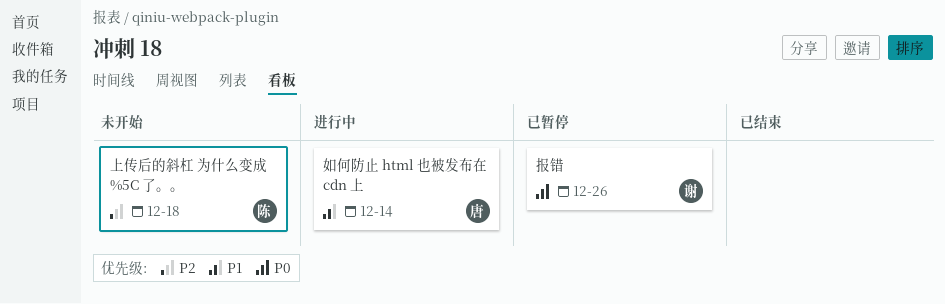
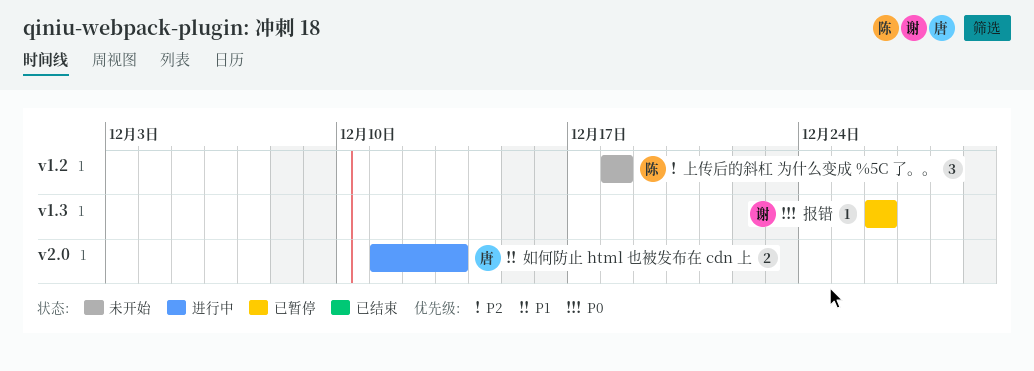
如何防止 html 也被发布在 cdn 上, due: Dec 14 -> Dec 13

